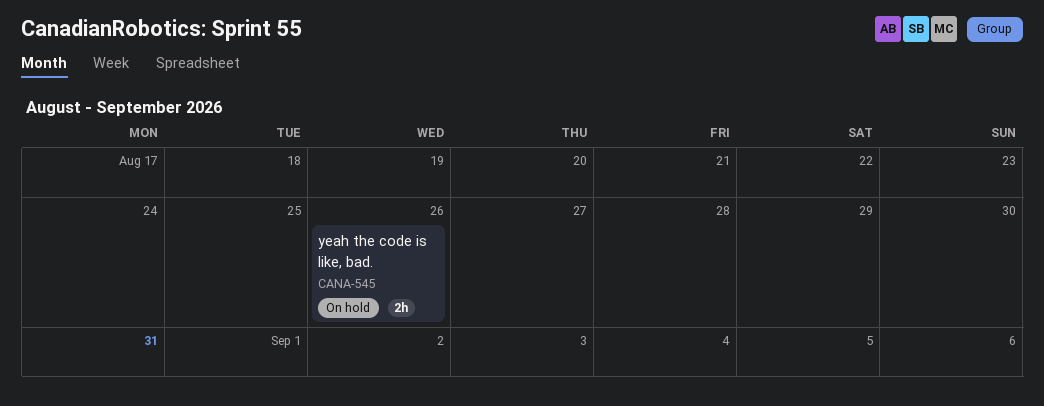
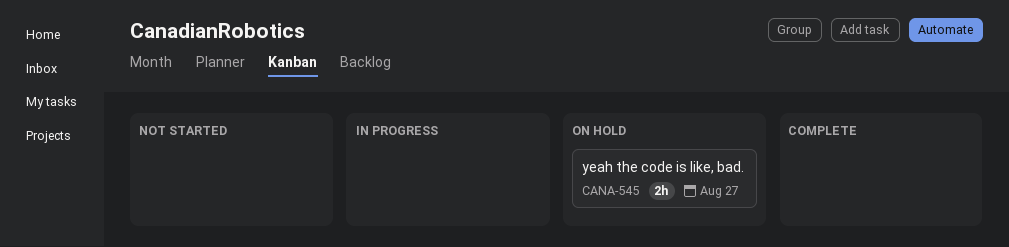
CANA-545, due: Aug 26 -> Aug 27

